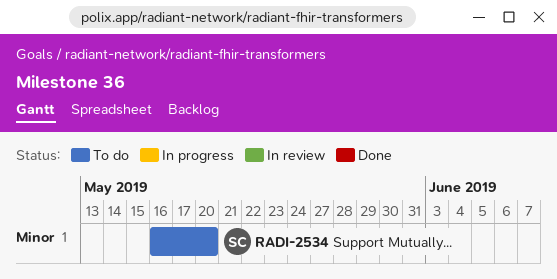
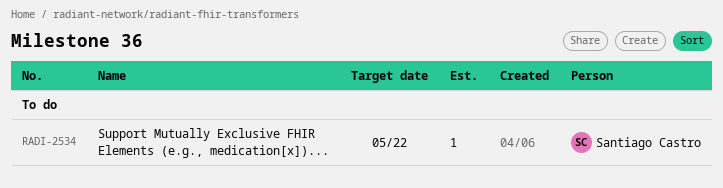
RADI-2534, due: May 20 -> May 22

